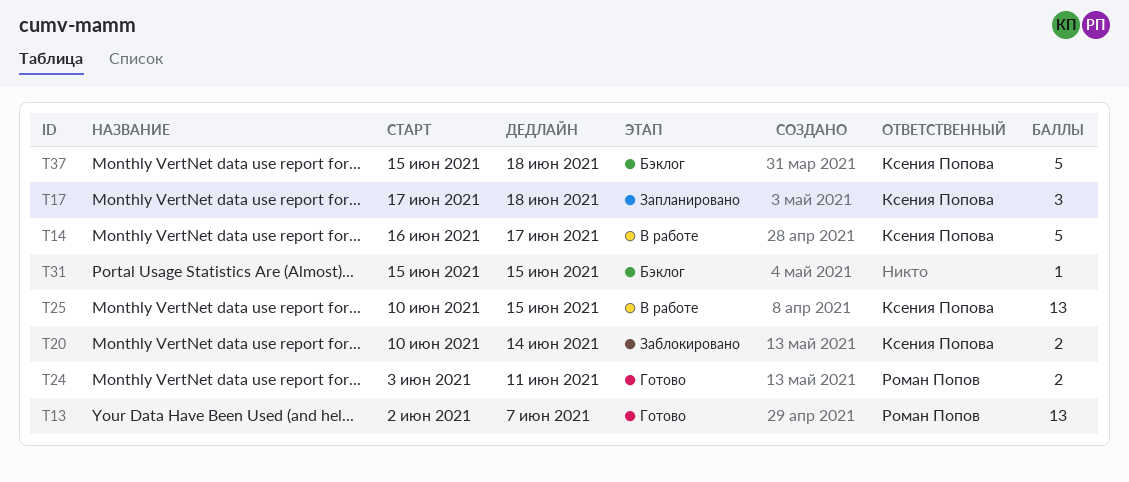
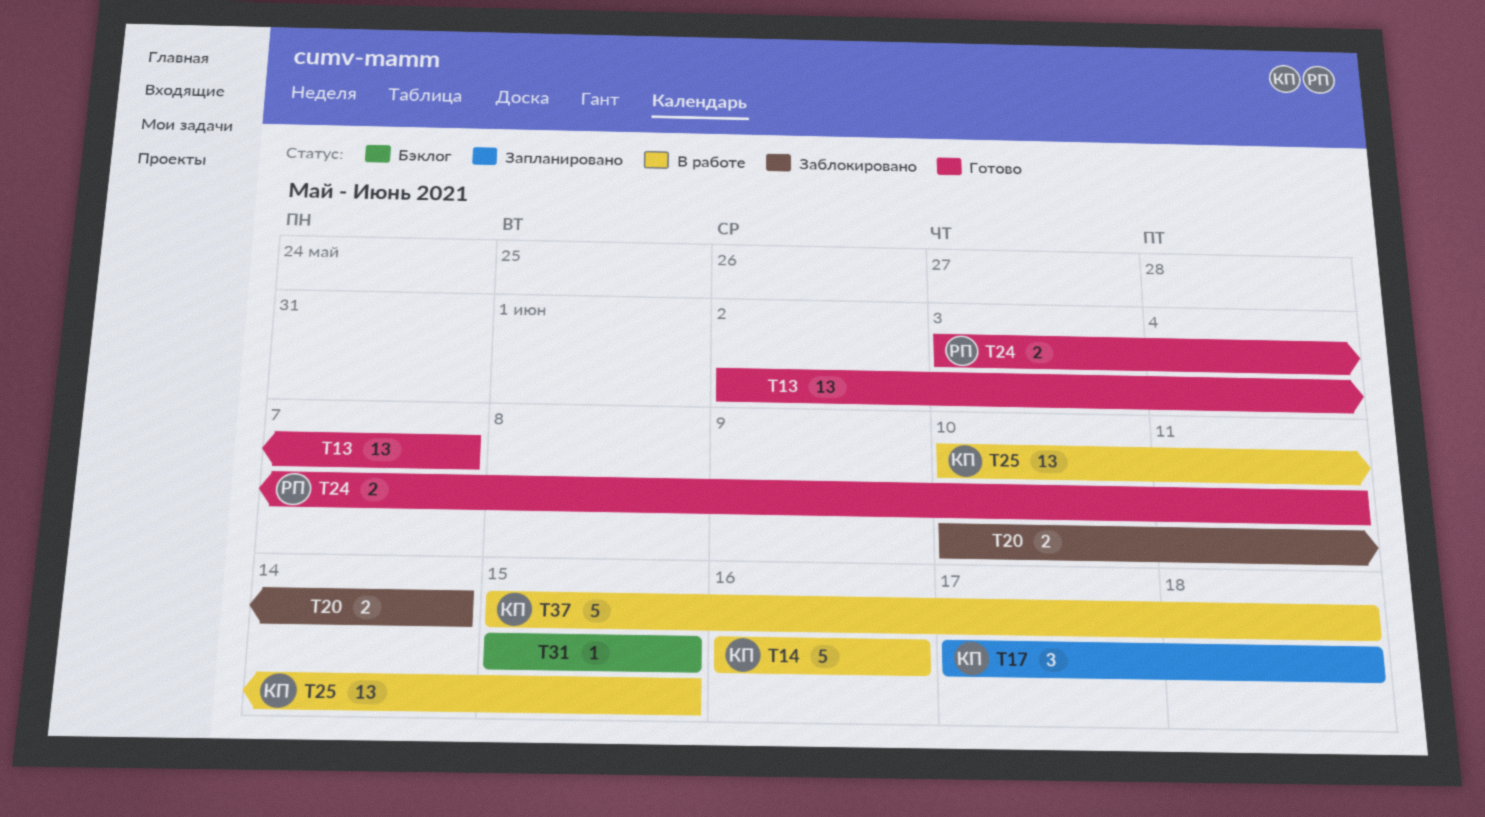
T13, owner: Роман Попов -> none
T14, due: Jun 17 -> Jun 16
T20, owner: Ксения Попова -> none
T37, status: Бэклог -> В работе

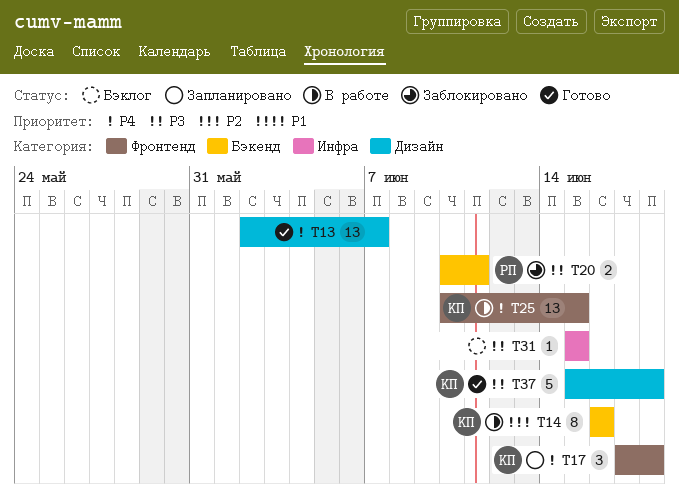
T14, estimate: 5 -> 8
T20, owner: none -> РП
T20, due: Jun 14 -> Jun 11
T24: present -> none
T37, status: В работе -> Готово

